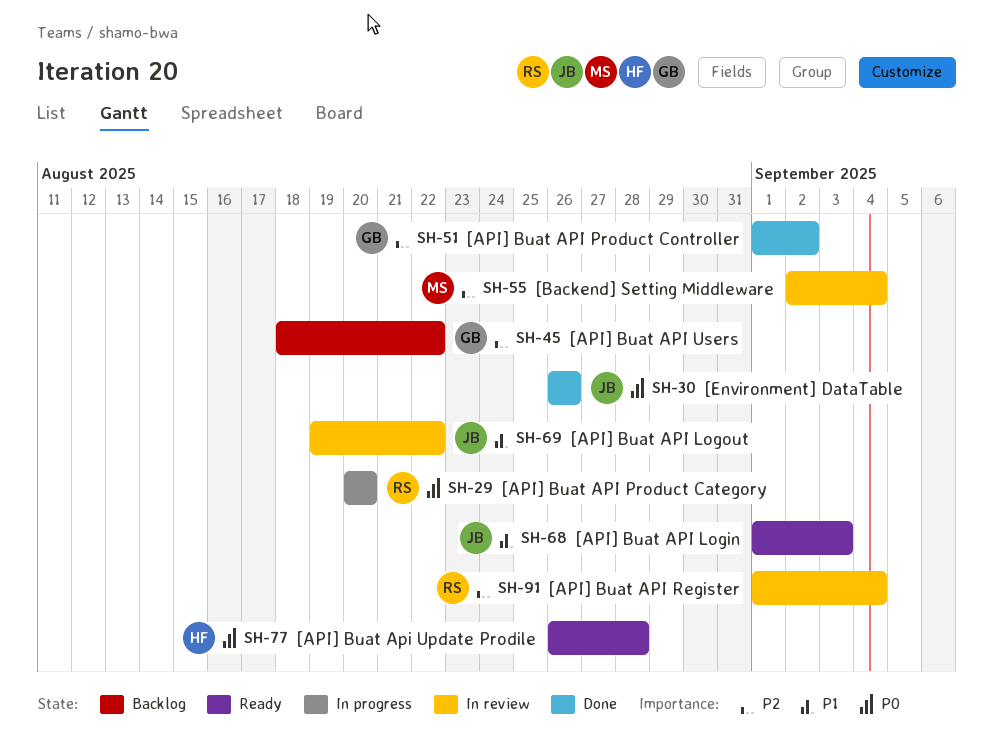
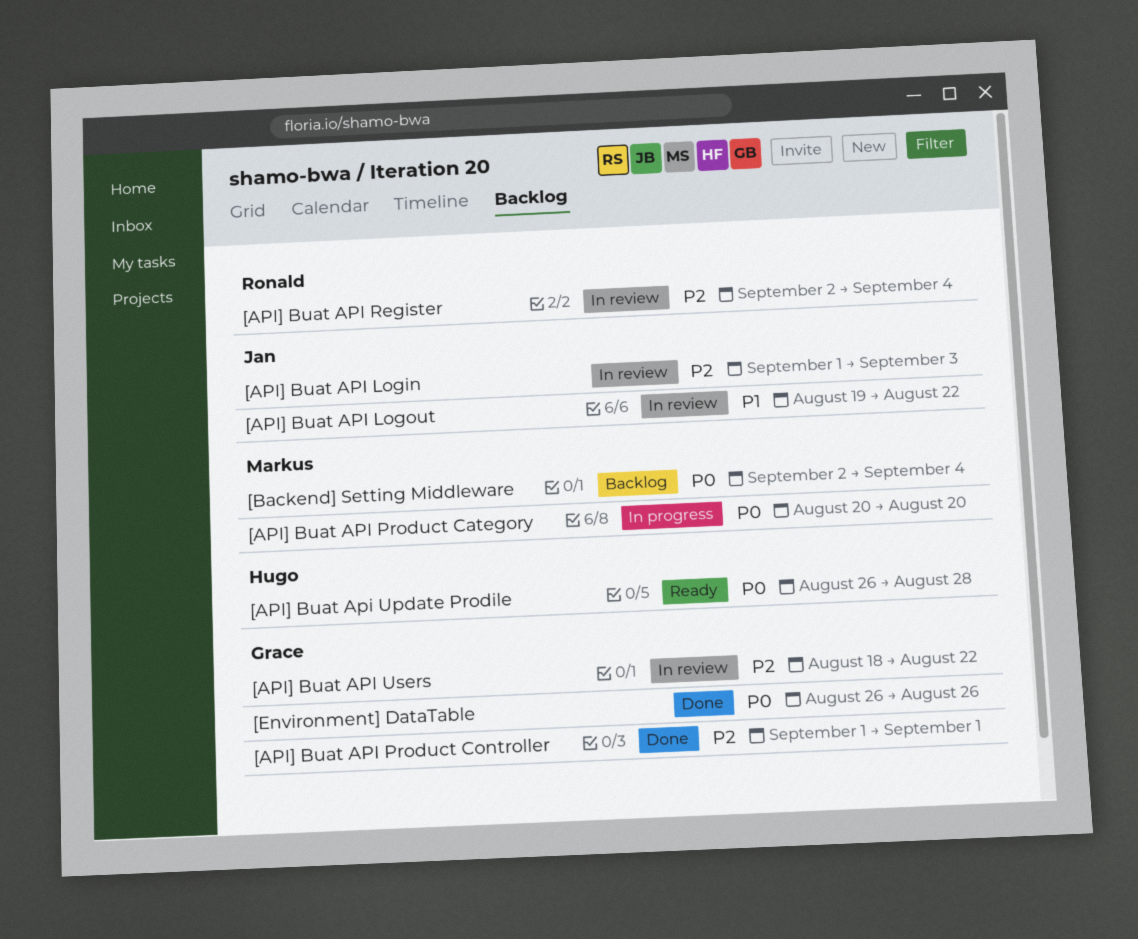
[API] Buat API Login, status: Ready -> In review
[API] Buat API Login, priority: P1 -> P2
[API] Buat API Product Category, owner: Ronald -> Markus
[API] Buat API Product Controller, due: Sep 2 -> Sep 1
[API] Buat API Register, start: Sep 1 -> Sep 2
[API] Buat API Users, status: Backlog -> In review
[Backend] Setting Middleware, status: In review -> Backlog
[Backend] Setting Middleware, priority: P2 -> P0
[Environment] DataTable, owner: Jan -> Grace

